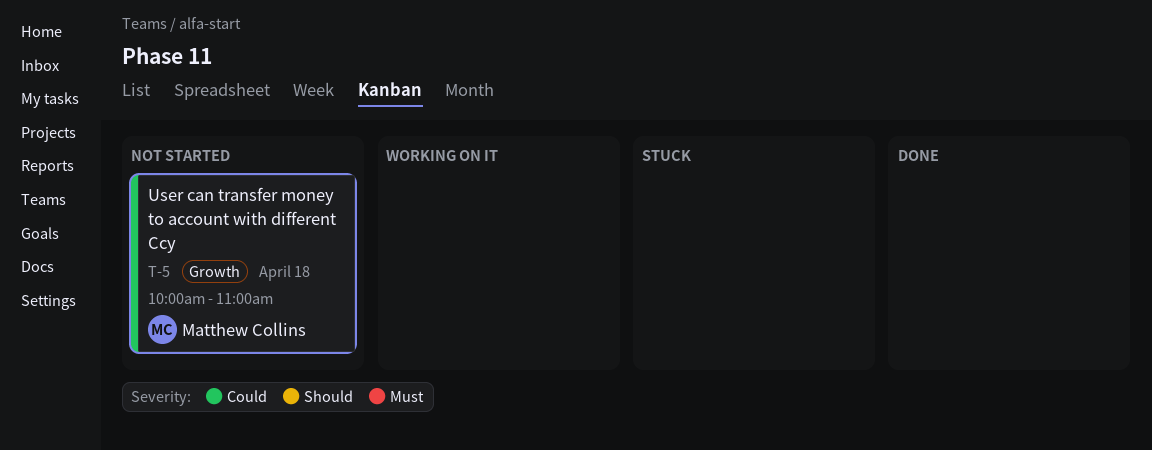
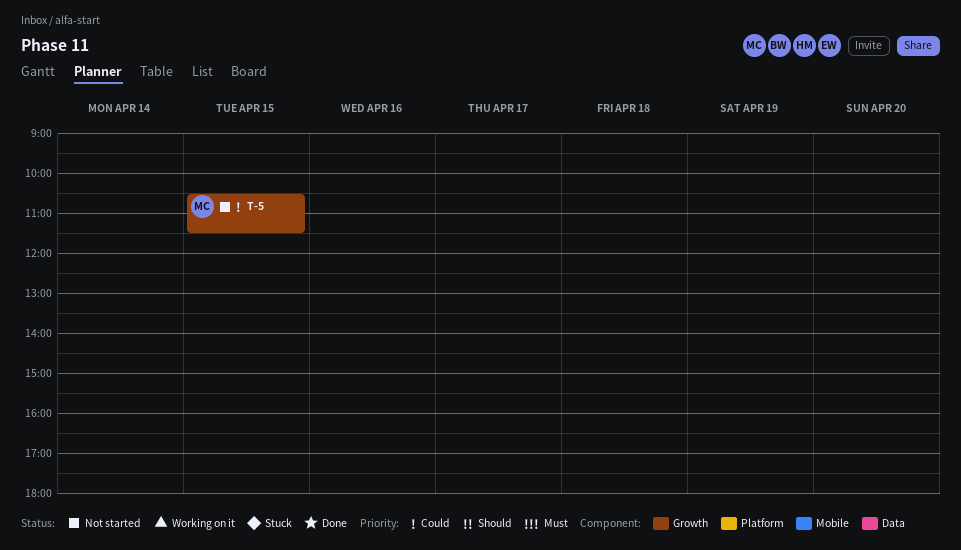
T-5, day: Apr 18 -> Apr 15
T-5, begins: 10:00 -> 10:30
T-5, ends: 11:00 -> 11:30

